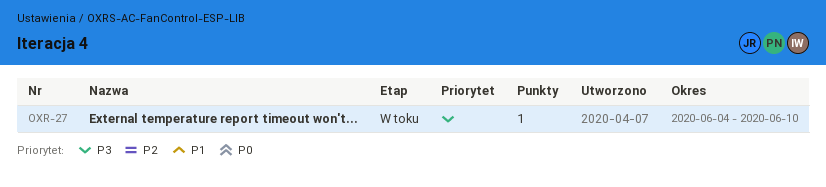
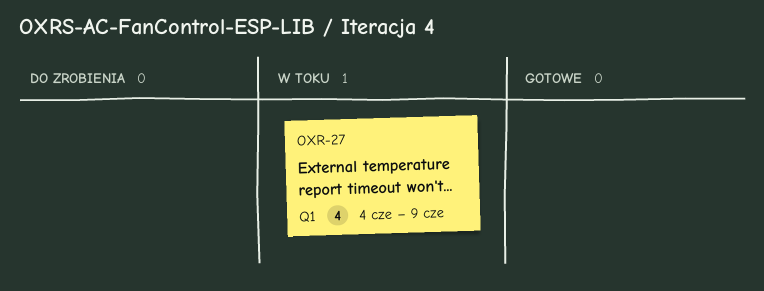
OXR-27, estimate: 1 -> 4
OXR-27, due: Jun 10 -> Jun 9

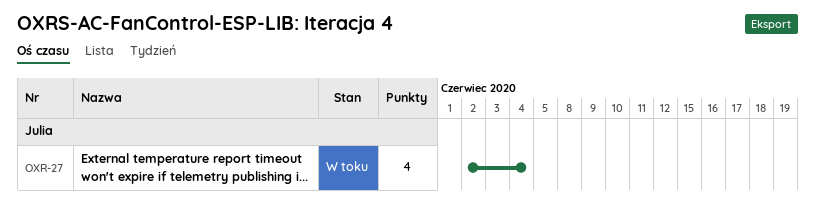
OXR-27, start: Jun 4 -> Jun 2
OXR-27, due: Jun 9 -> Jun 4

